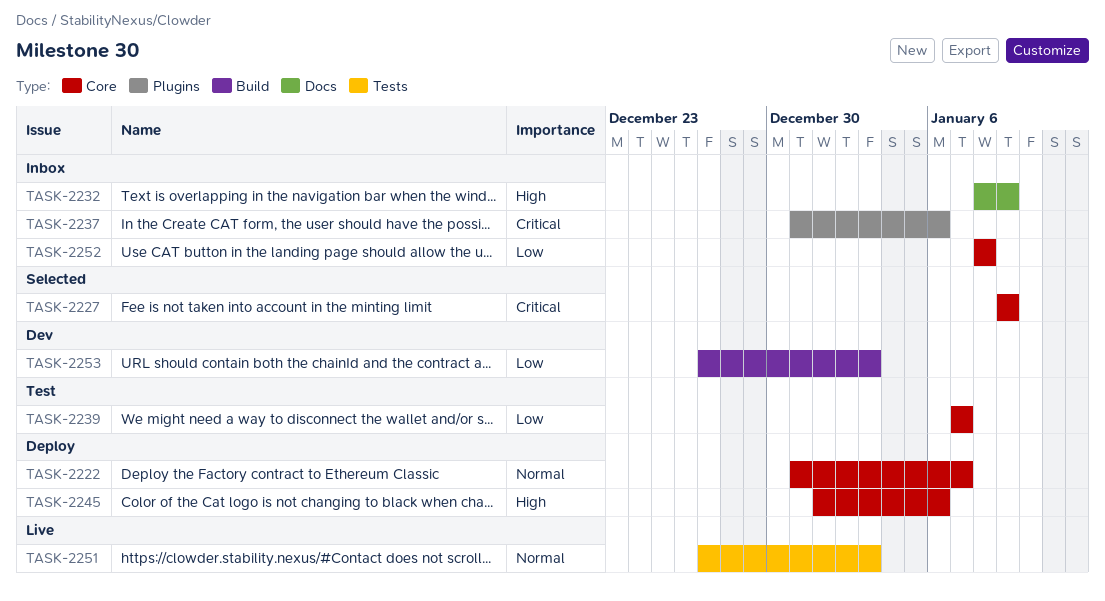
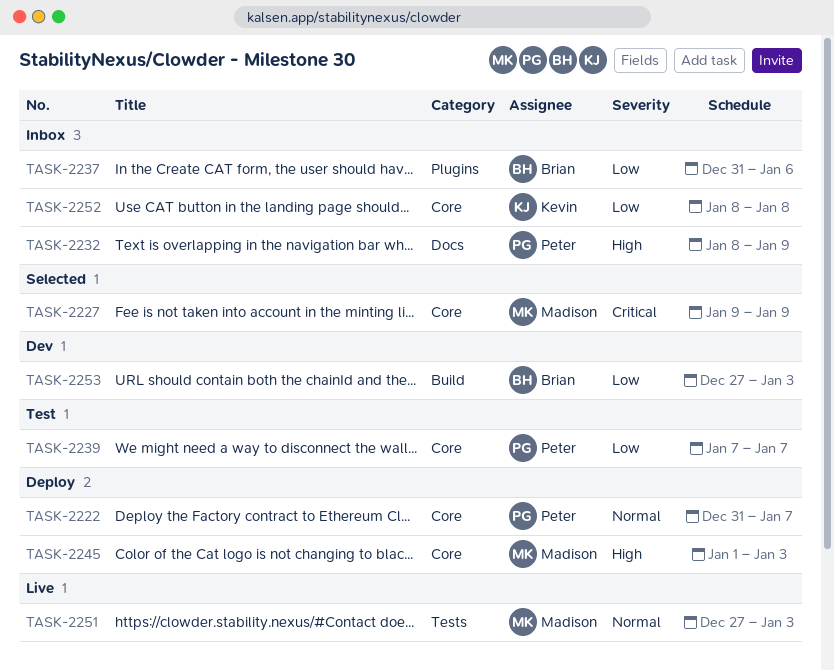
TASK-2237, priority: Critical -> Low
TASK-2245, due: Jan 6 -> Jan 3

